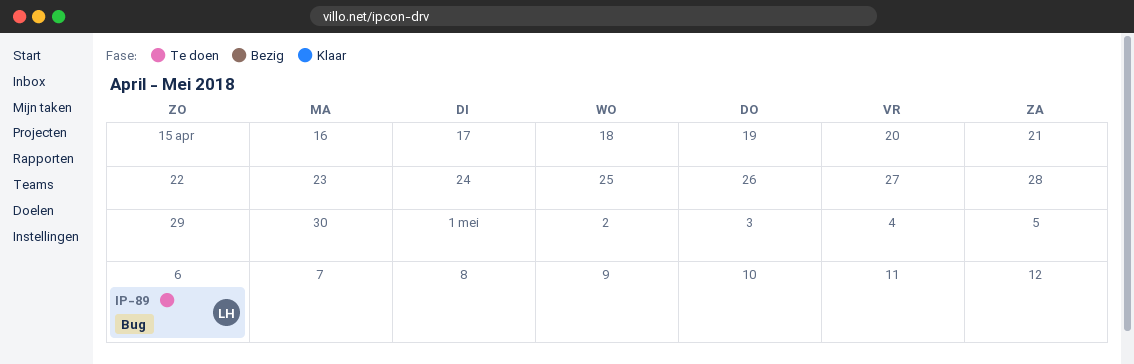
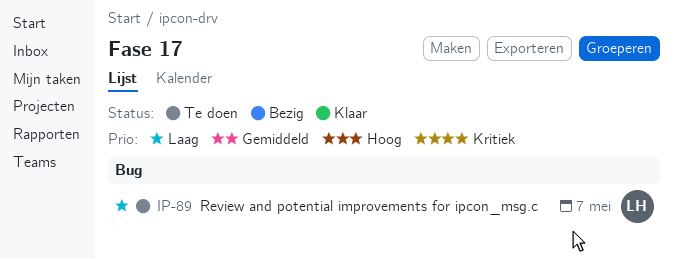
IP-89, due: May 6 -> May 7

